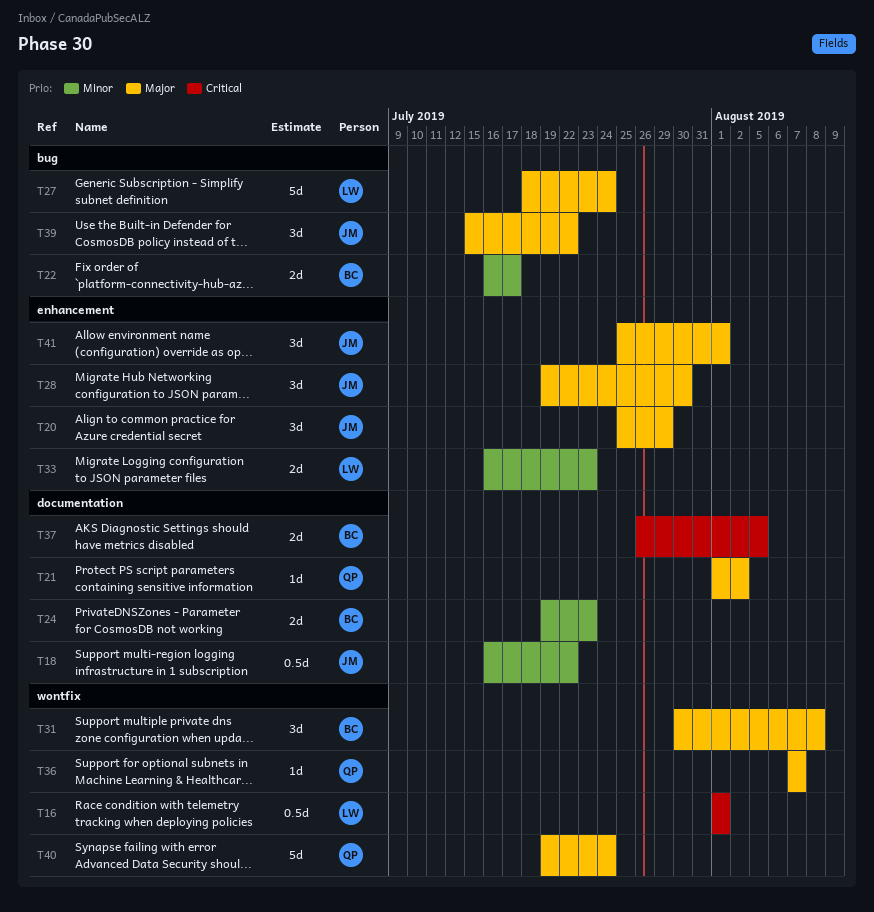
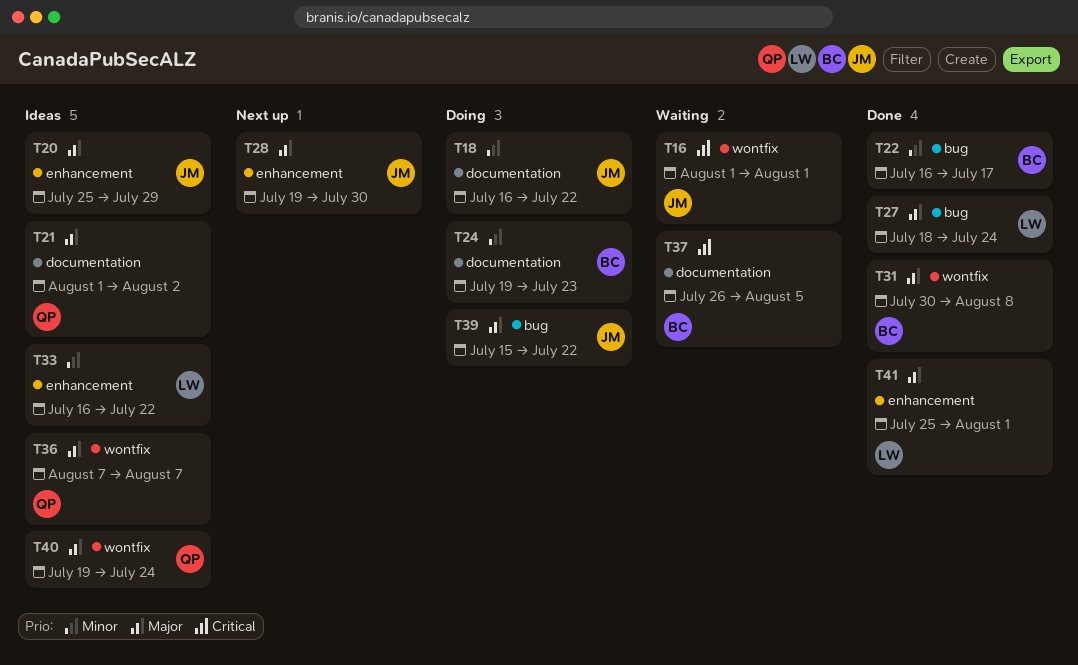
T16, owner: LW -> JM
T33, due: Jul 23 -> Jul 22
T41, owner: JM -> LW

